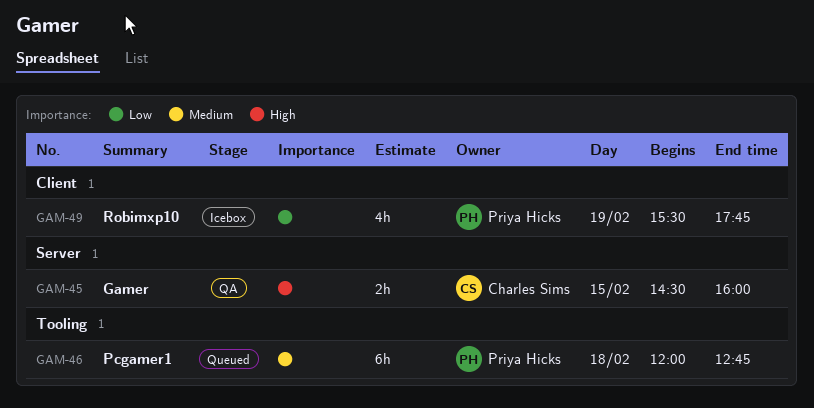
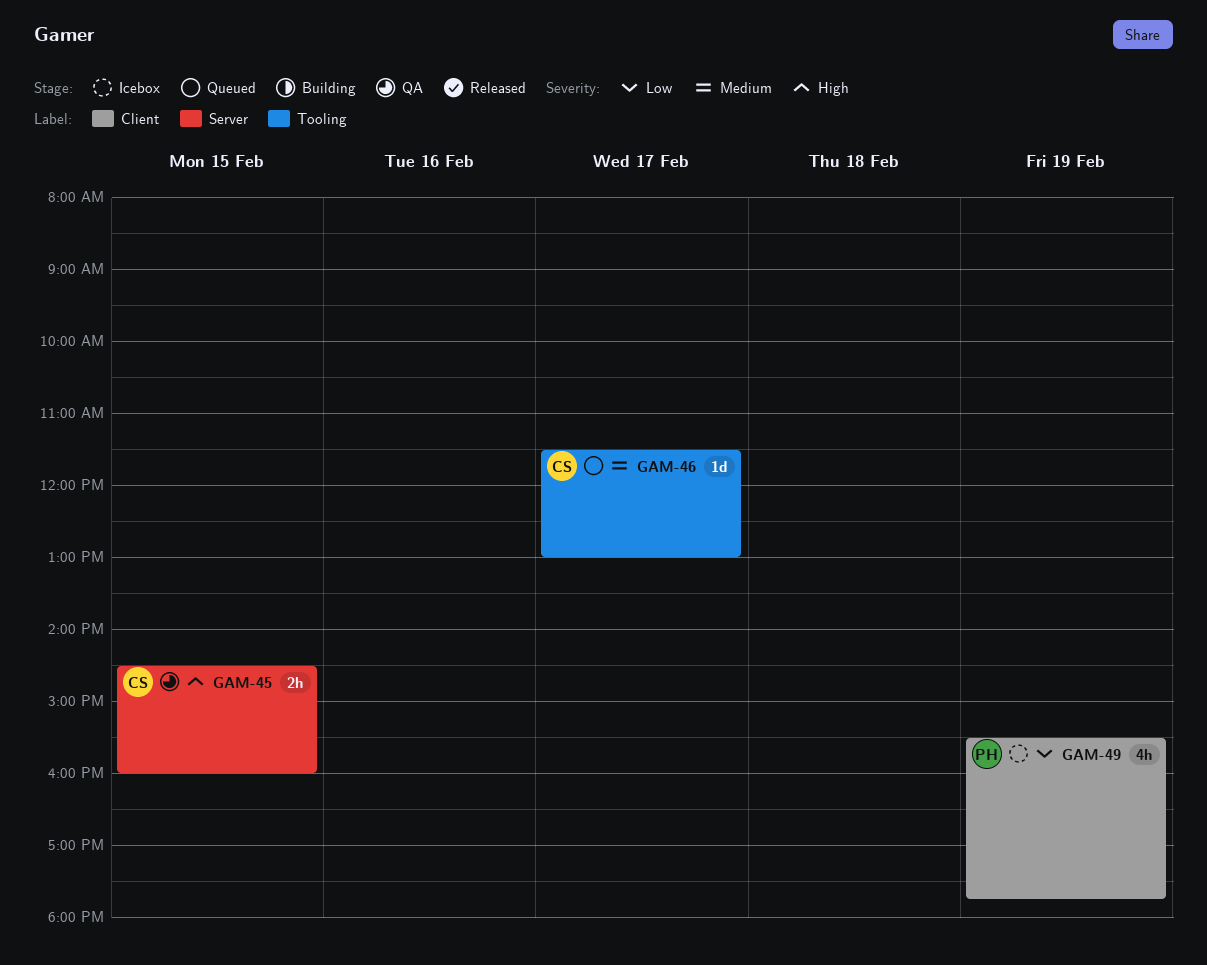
GAM-46, owner: Priya Hicks -> Charles Sims
GAM-46, estimate: 6h -> 1d
GAM-46, day: Feb 18 -> Feb 17
GAM-46, begins: 12:00 -> 11:30
GAM-46, ends: 12:45 -> 13:00

